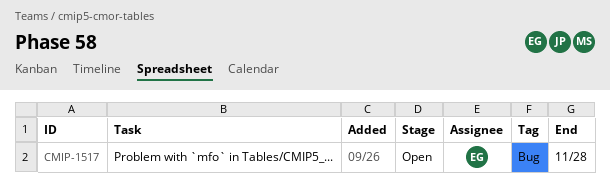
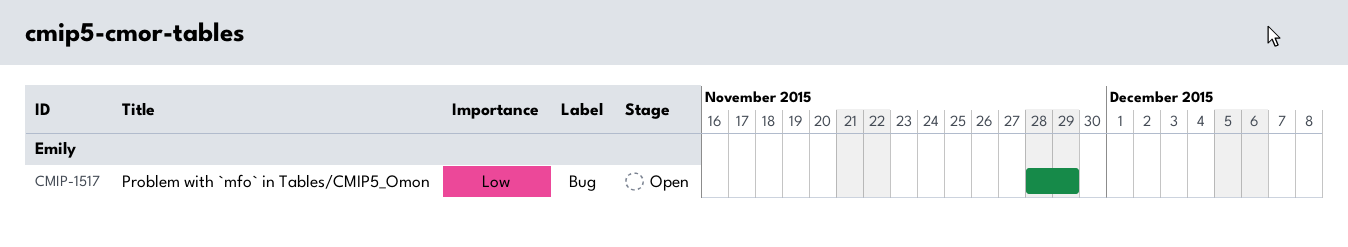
CMIP-1517, due: Nov 28 -> Nov 29

